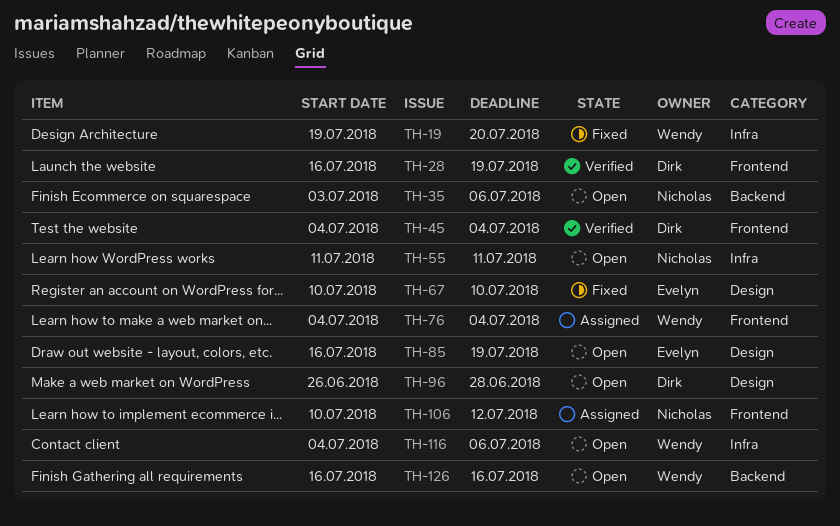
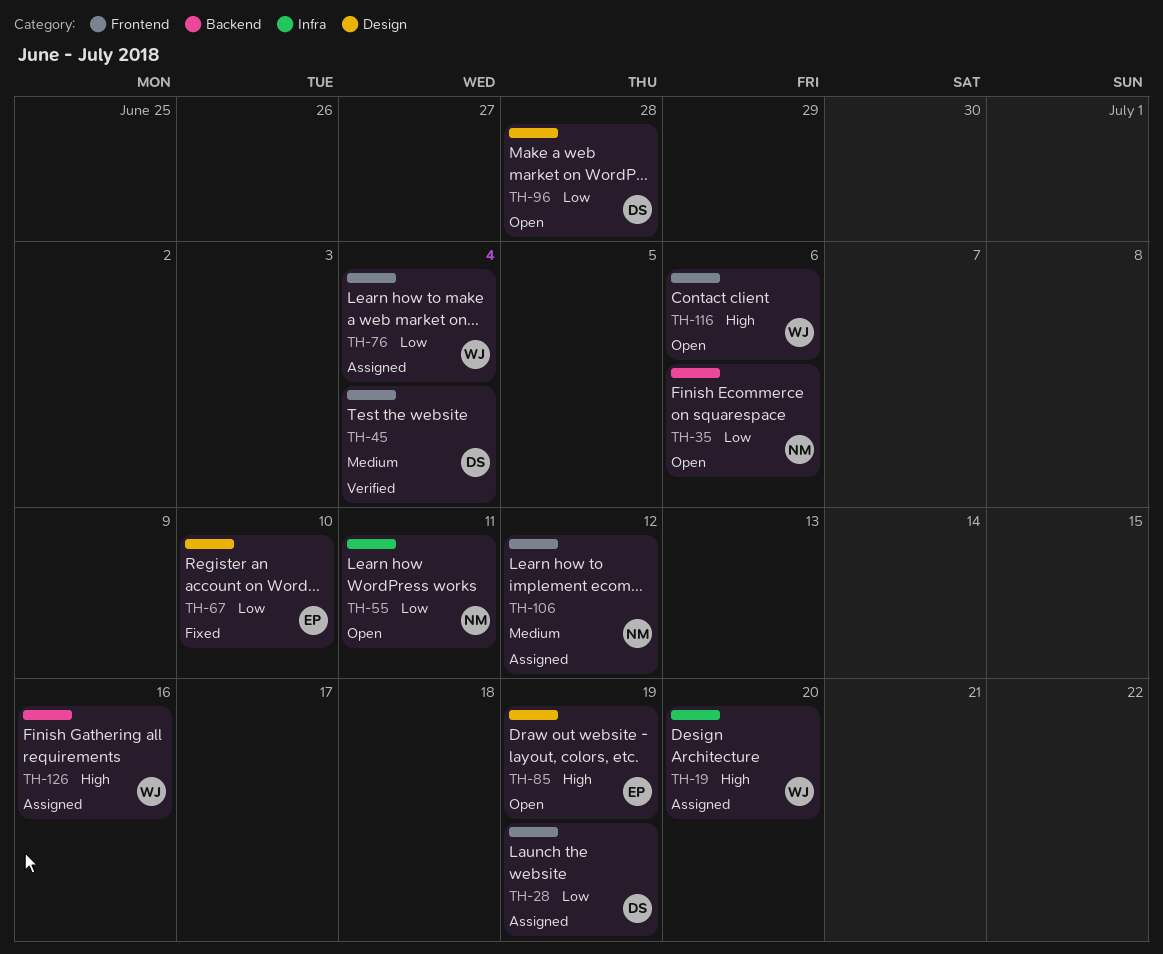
TH-19, status: Fixed -> Assigned
TH-28, status: Verified -> Assigned
TH-116, label: Infra -> Frontend
TH-126, status: Open -> Assigned

